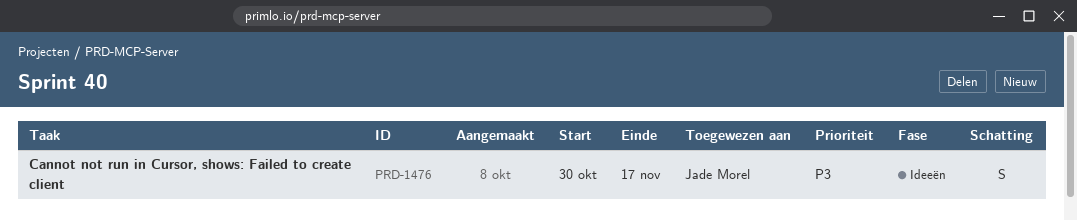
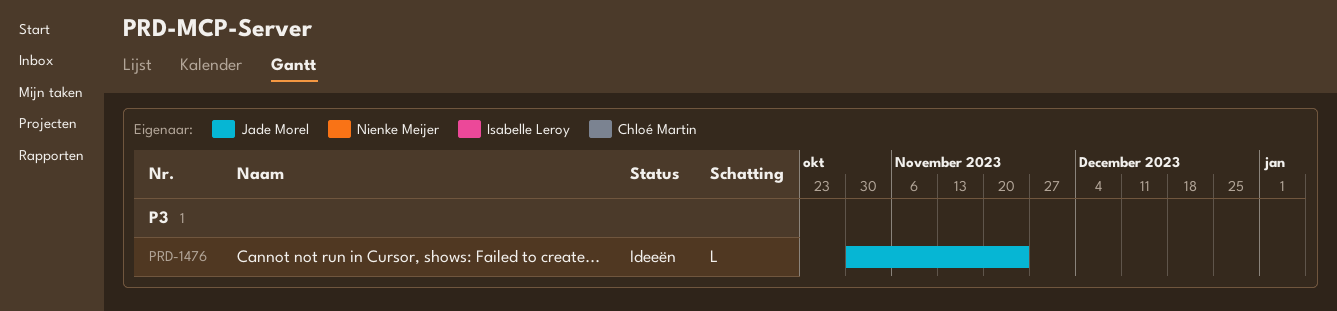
PRD-1476, estimate: S -> L
PRD-1476, due: Nov 17 -> Nov 24

